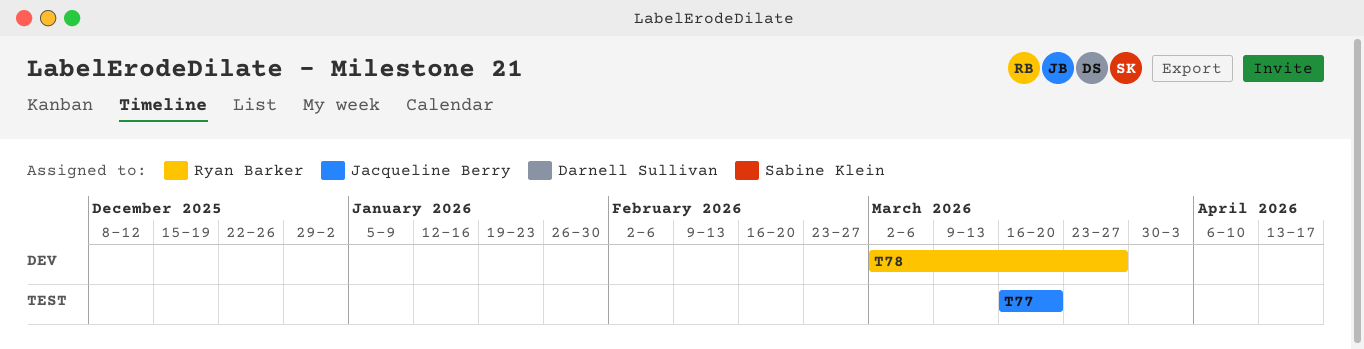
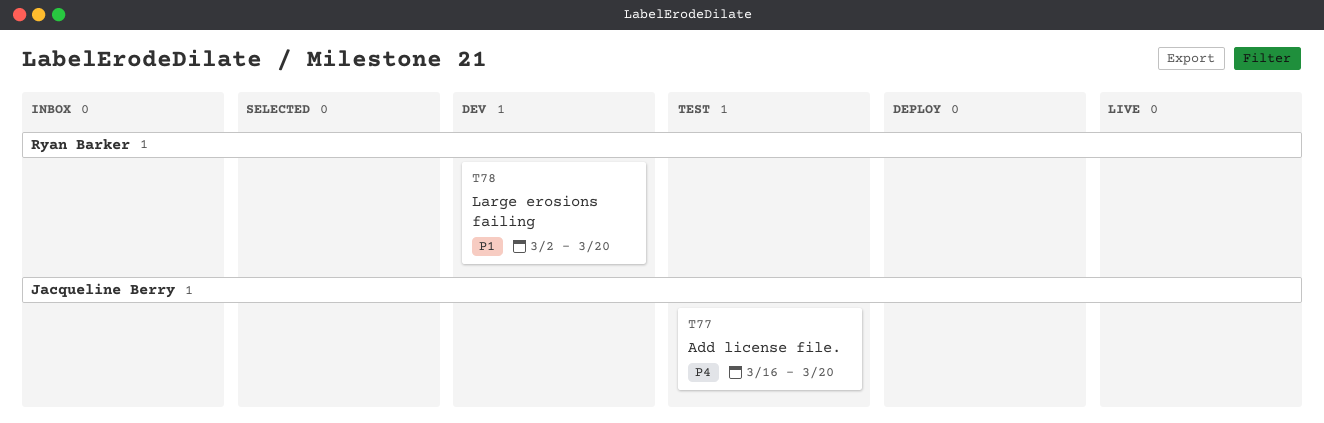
T78, due: Mar 27 -> Mar 20

